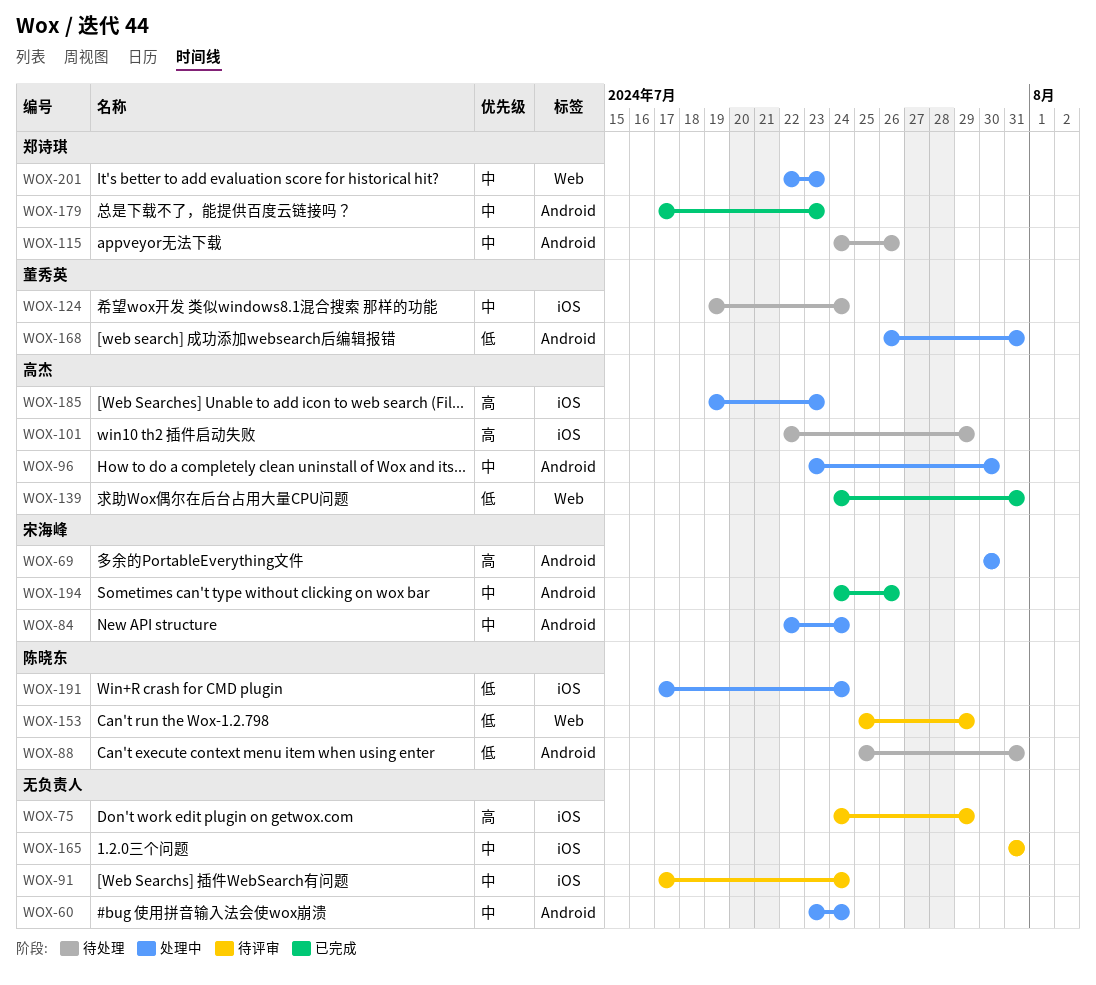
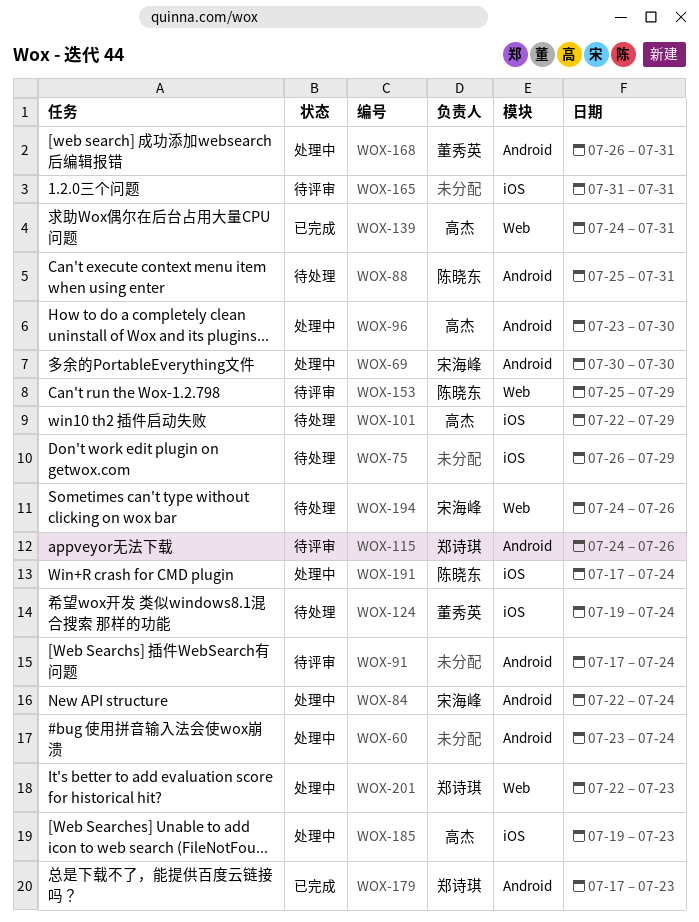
WOX-75, status: 待评审 -> 待处理
WOX-75, start: Jul 24 -> Jul 26
WOX-91, label: iOS -> Android
WOX-115, status: 待处理 -> 待评审
WOX-194, status: 已完成 -> 待处理
WOX-194, label: Android -> Web

